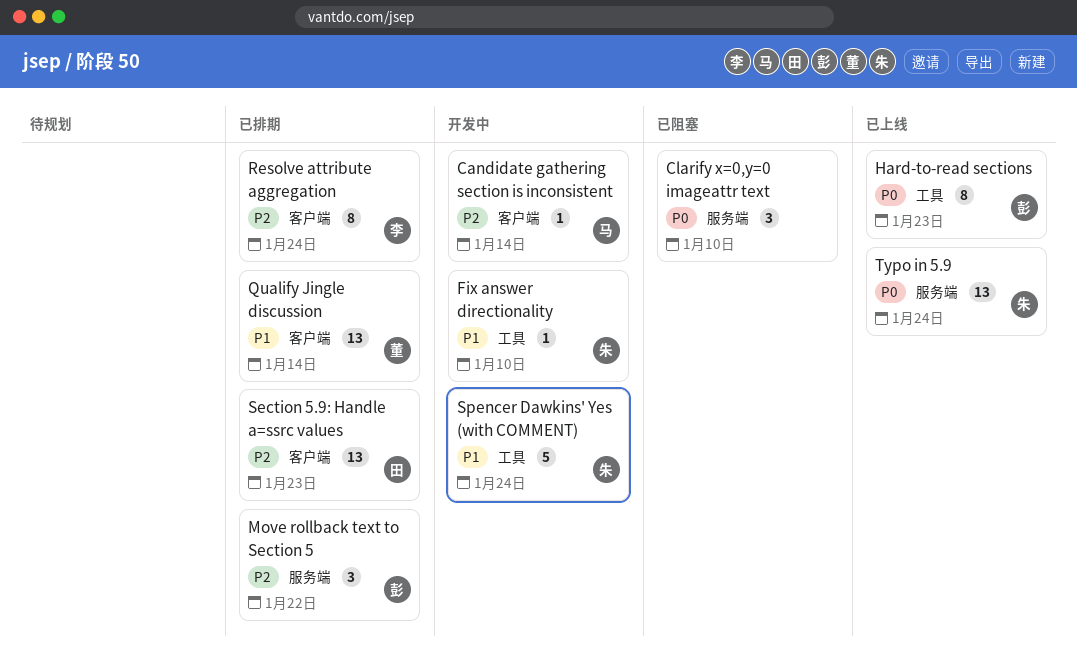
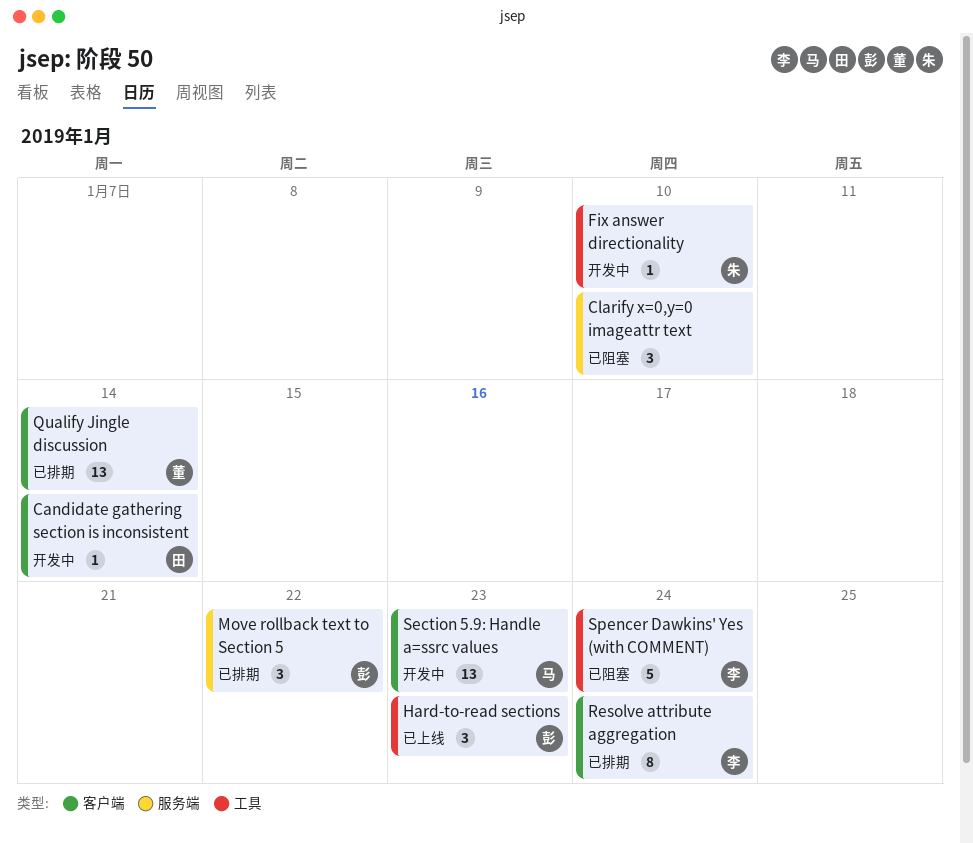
Candidate gathering section is inconsistent, owner: 马 -> 田
Hard-to-read sections, estimate: 8 -> 3
Section 5.9: Handle a=ssrc values, status: 已排期 -> 开发中
Section 5.9: Handle a=ssrc values, owner: 田 -> 马
Spencer Dawkins' Yes (with COMMENT), status: 开发中 -> 已阻塞
Spencer Dawkins' Yes (with COMMENT), owner: 朱 -> 李
Typo in 5.9: present -> none

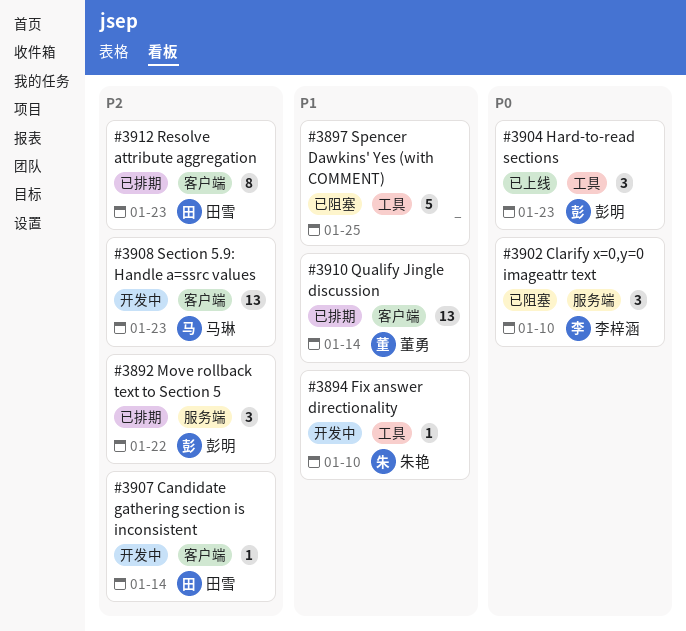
Clarify x=0,y=0 imageattr text, owner: none -> 李梓涵
Resolve attribute aggregation, owner: 李梓涵 -> 田雪
Resolve attribute aggregation, due: Jan 24 -> Jan 23
Spencer Dawkins' Yes (with COMMENT), owner: 李梓涵 -> none
Spencer Dawkins' Yes (with COMMENT), due: Jan 24 -> Jan 25

